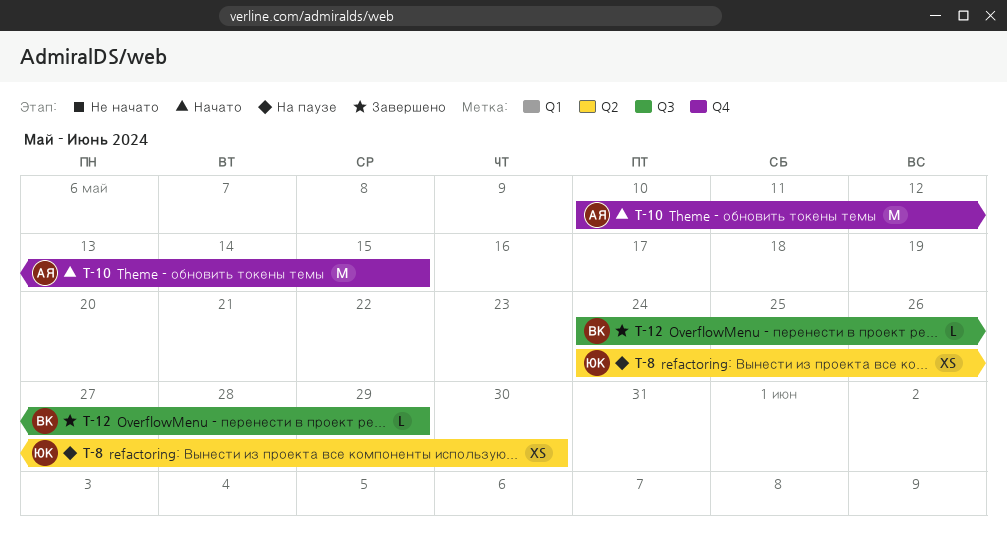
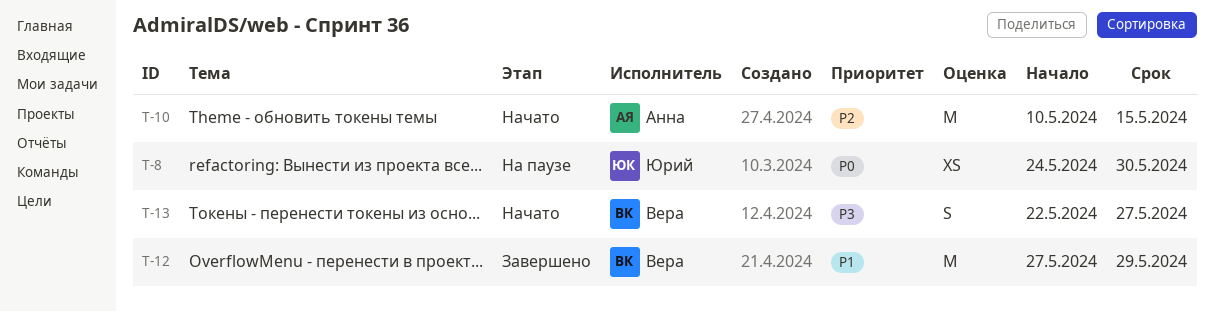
T-12, estimate: L -> M
T-12, start: May 24 -> May 27
T-13: none -> present

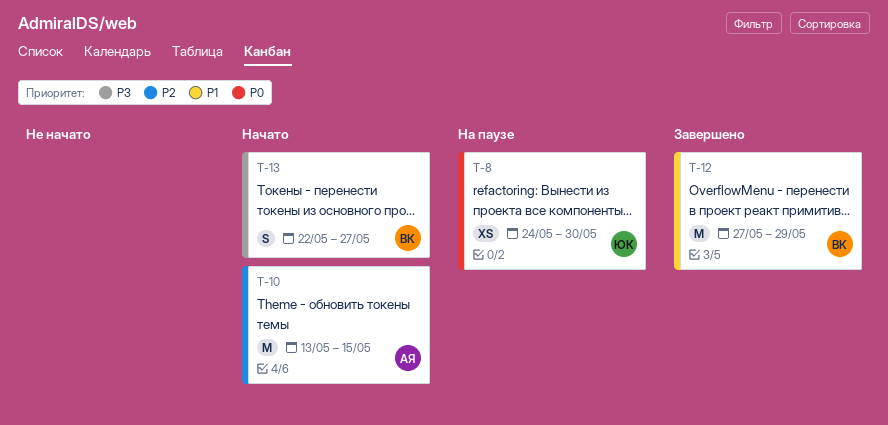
T-10, start: May 10 -> May 13

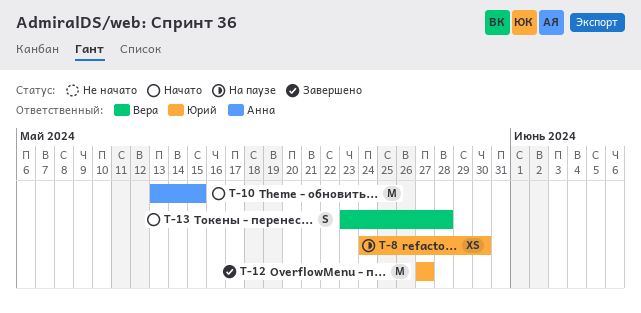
T-12, owner: Вера -> Юрий
T-12, due: May 29 -> May 27
T-13, start: May 22 -> May 23
T-13, due: May 27 -> May 28

